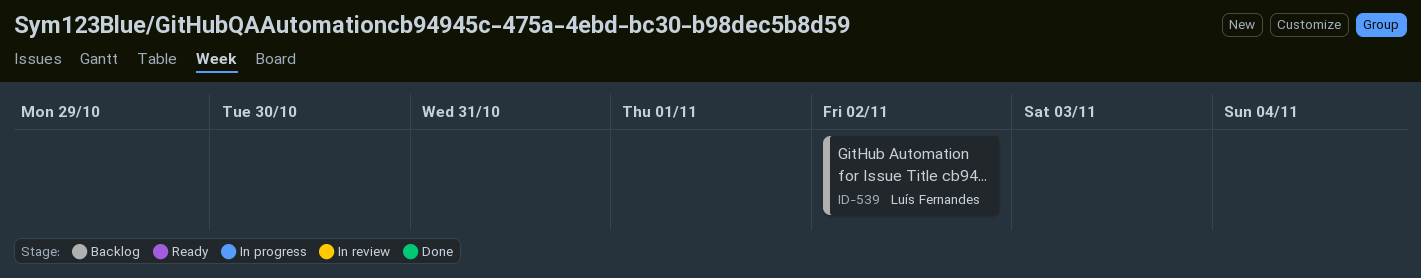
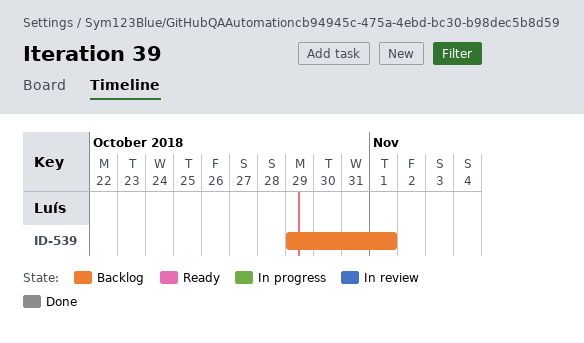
ID-539, due: Nov 2 -> Nov 1

